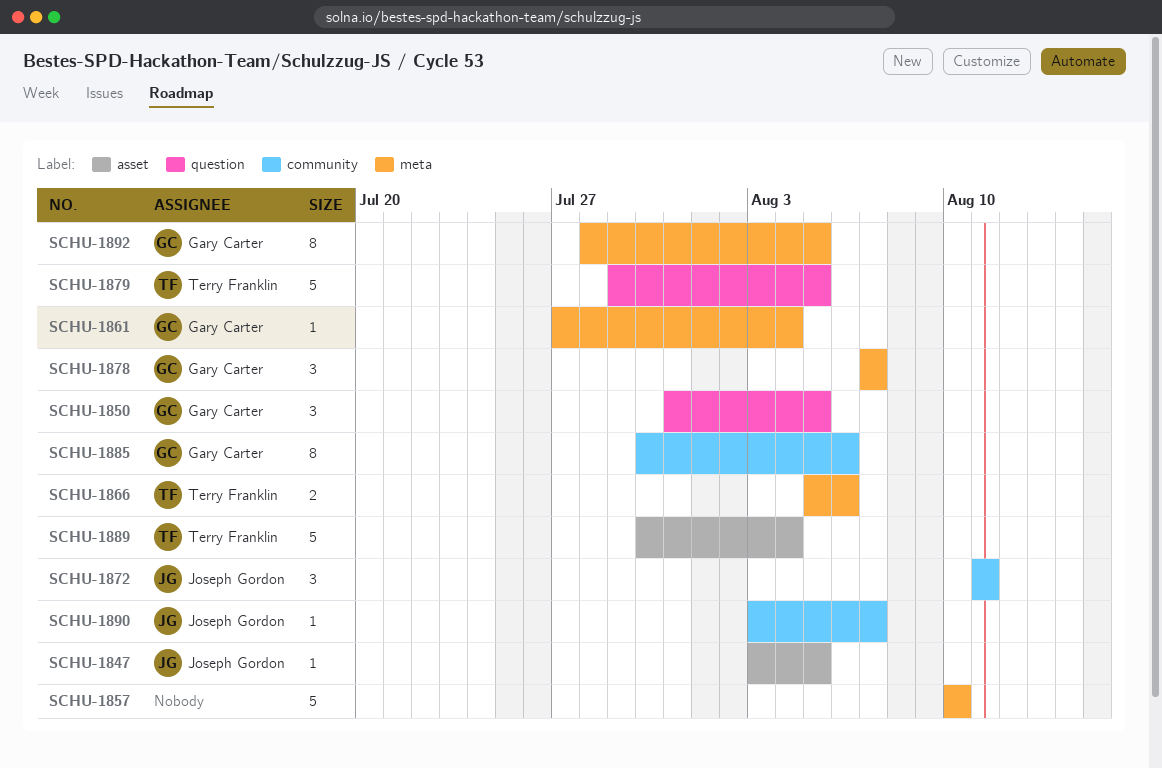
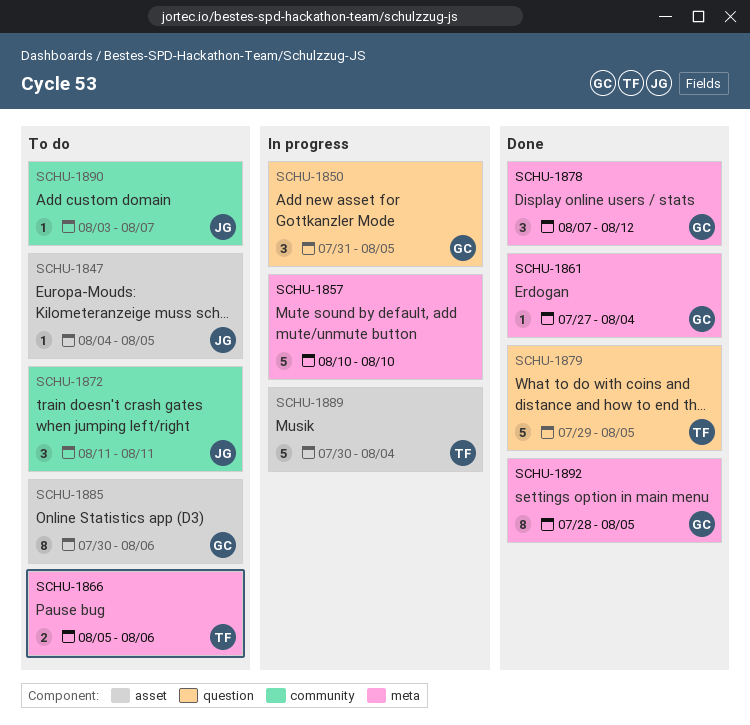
SCHU-1847, start: Aug 3 -> Aug 4
SCHU-1878, due: Aug 7 -> Aug 12
SCHU-1885, label: community -> asset

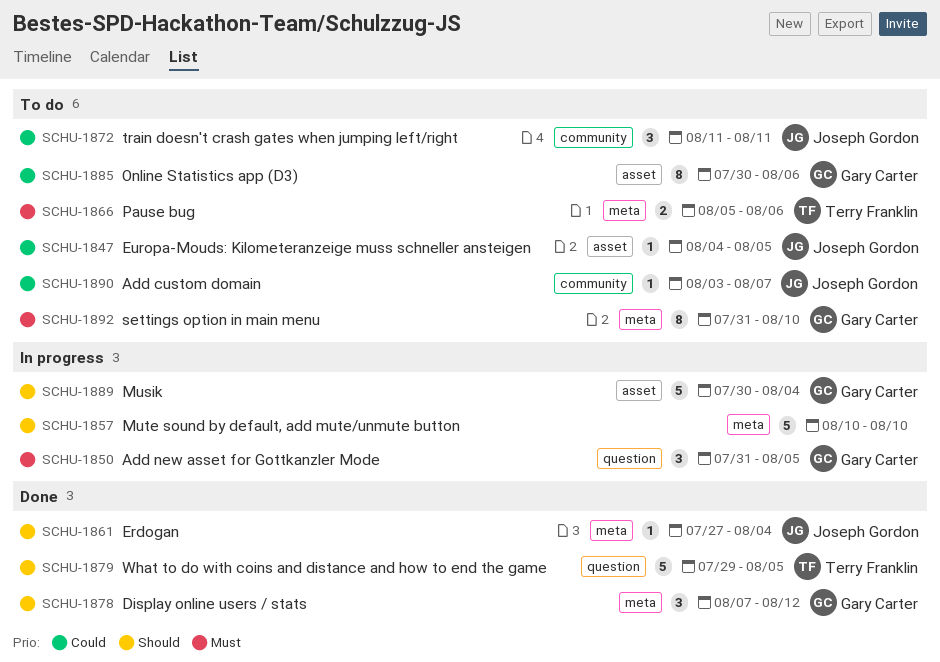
SCHU-1861, owner: Gary Carter -> Joseph Gordon
SCHU-1889, owner: Terry Franklin -> Gary Carter
SCHU-1892, status: Done -> To do
SCHU-1892, start: Jul 28 -> Jul 31
SCHU-1892, due: Aug 5 -> Aug 10

